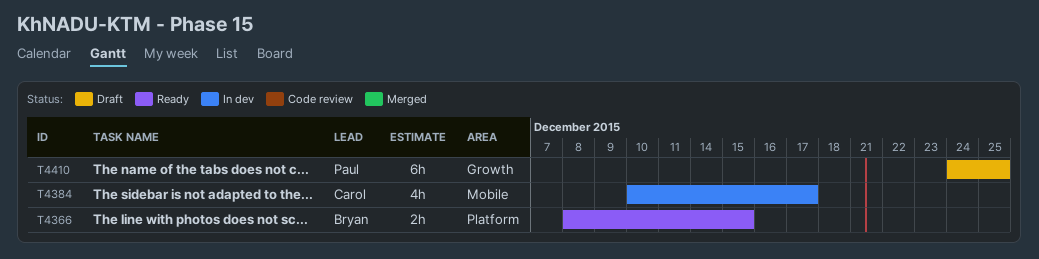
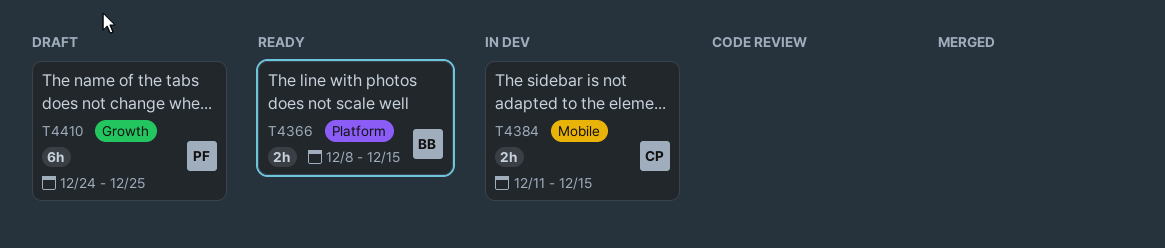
T4384, estimate: 4h -> 2h
T4384, start: Dec 10 -> Dec 11
T4384, due: Dec 17 -> Dec 15

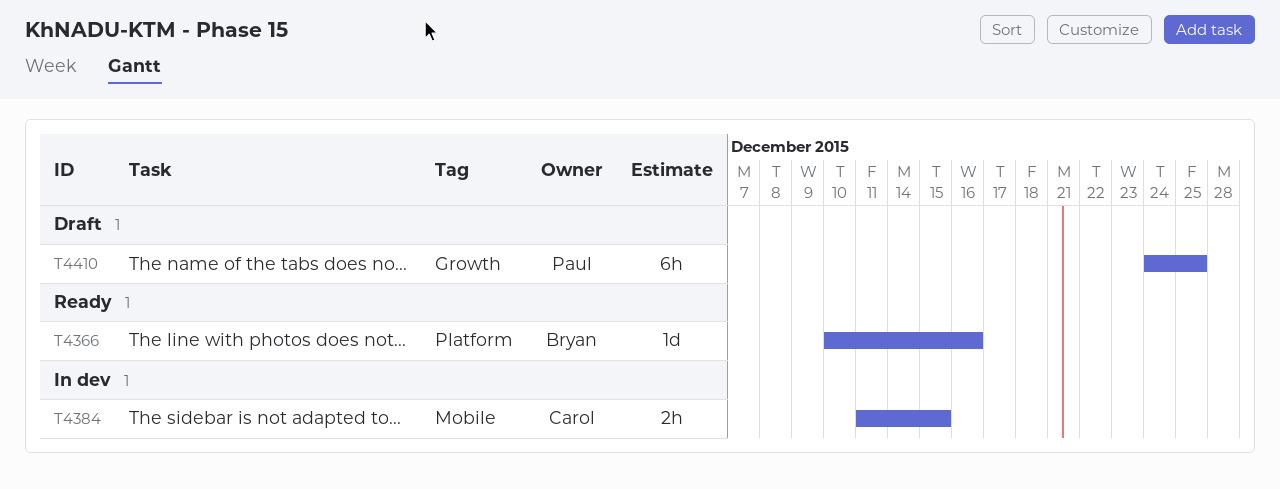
T4366, estimate: 2h -> 1d
T4366, start: Dec 8 -> Dec 10
T4366, due: Dec 15 -> Dec 16

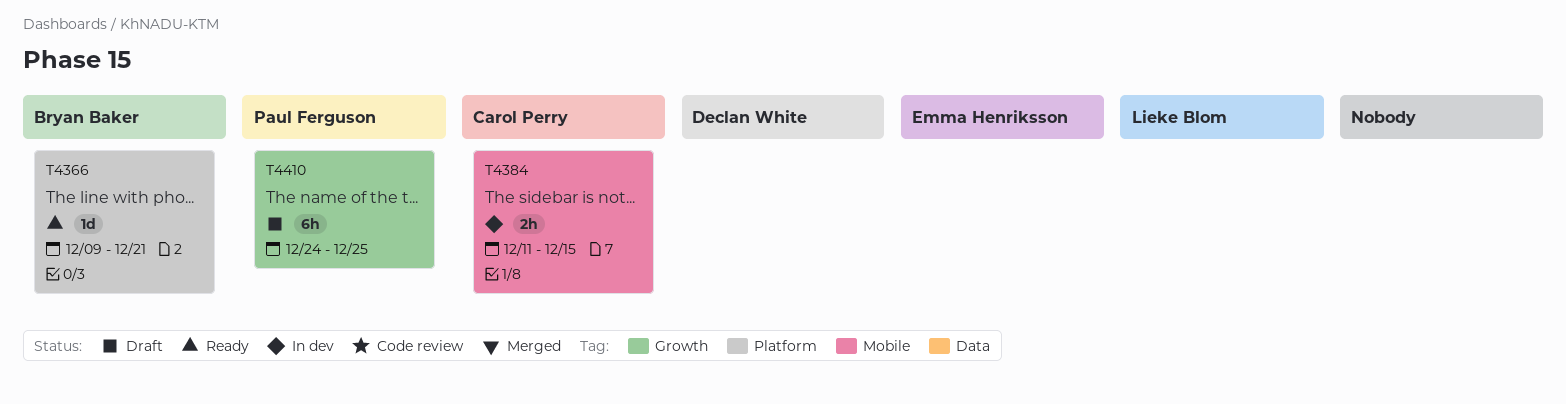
T4366, start: Dec 10 -> Dec 9
T4366, due: Dec 16 -> Dec 21

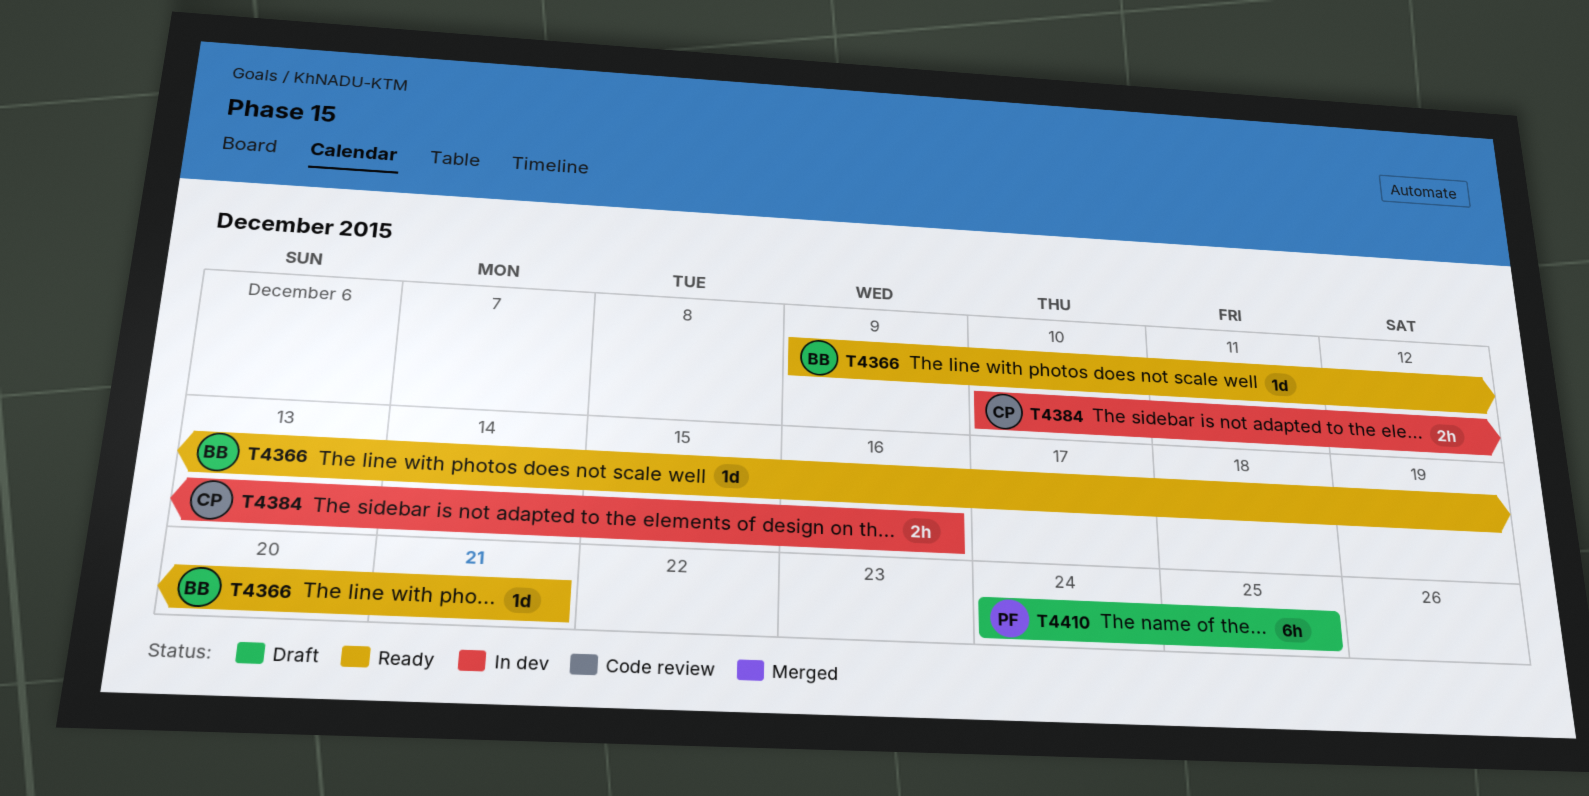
T4384, start: Dec 11 -> Dec 10
T4384, due: Dec 15 -> Dec 16

